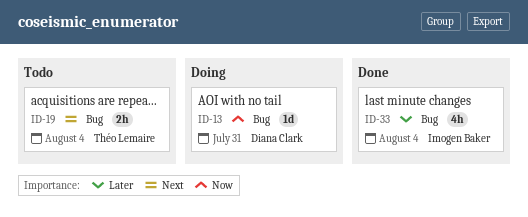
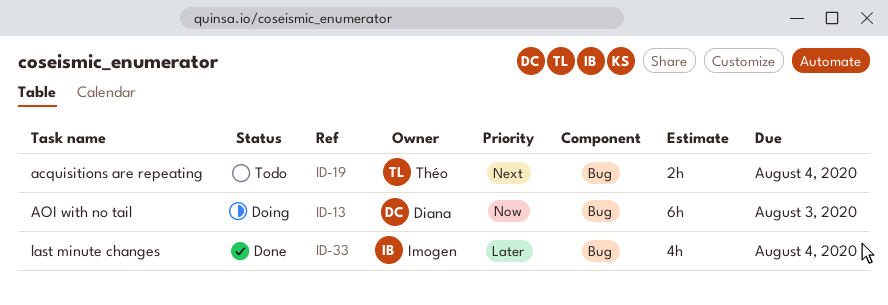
ID-13, estimate: 1d -> 6h
ID-13, due: Jul 31 -> Aug 3

